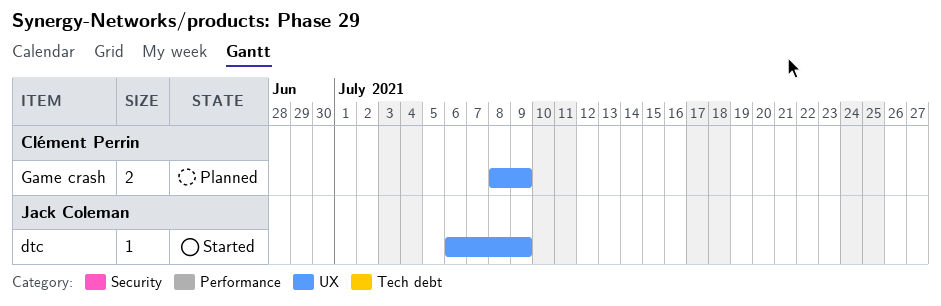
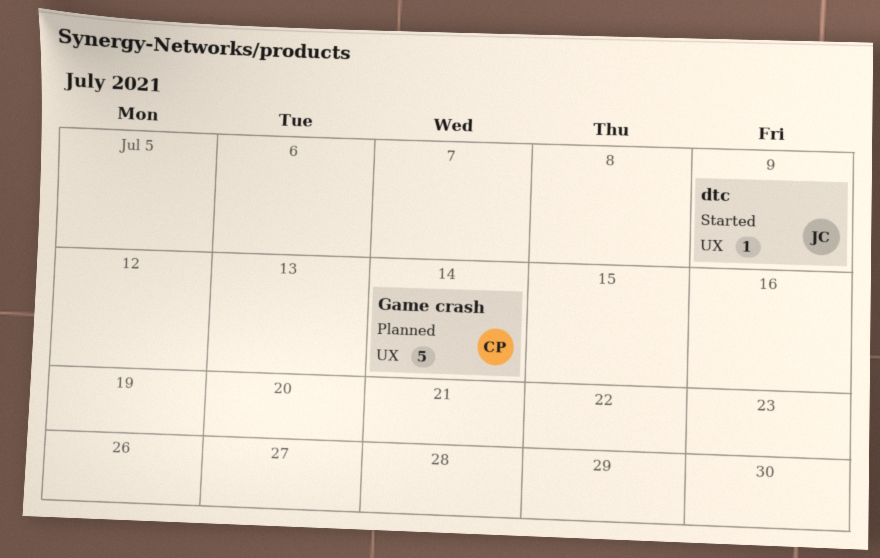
Game crash, estimate: 2 -> 5
Game crash, due: Jul 9 -> Jul 14

